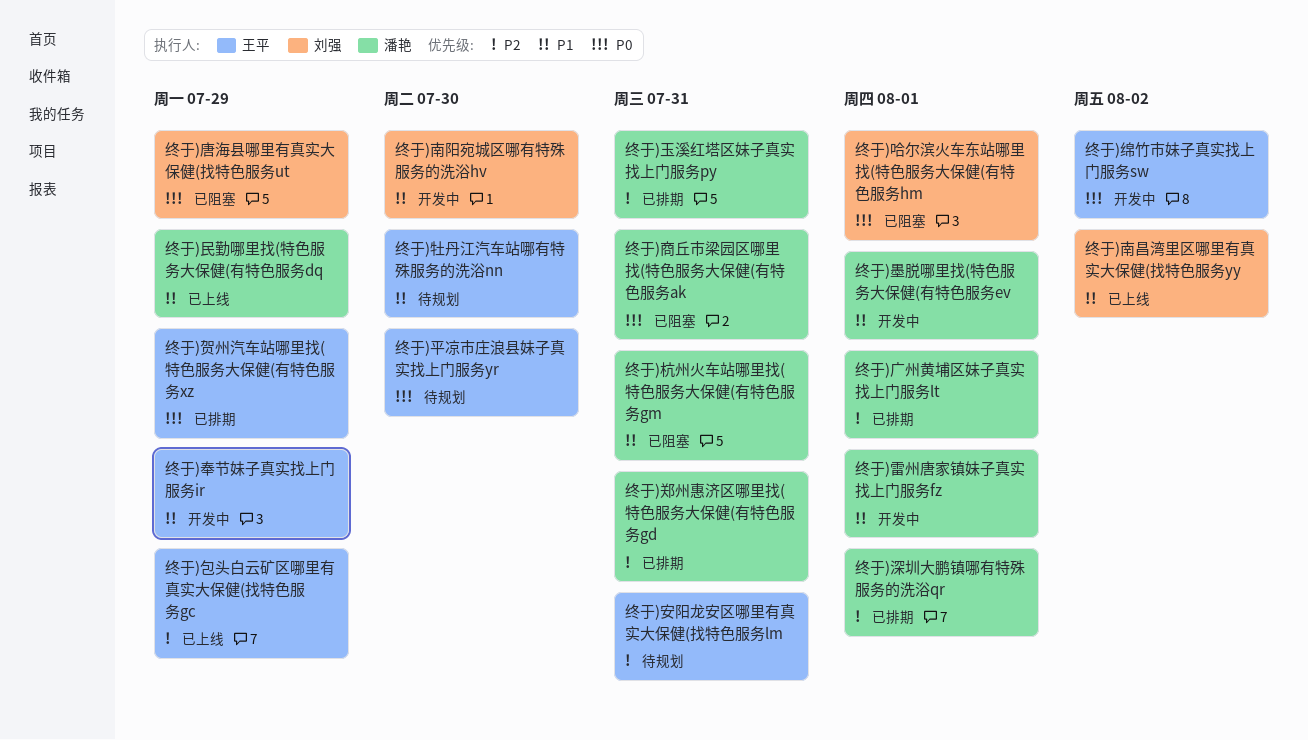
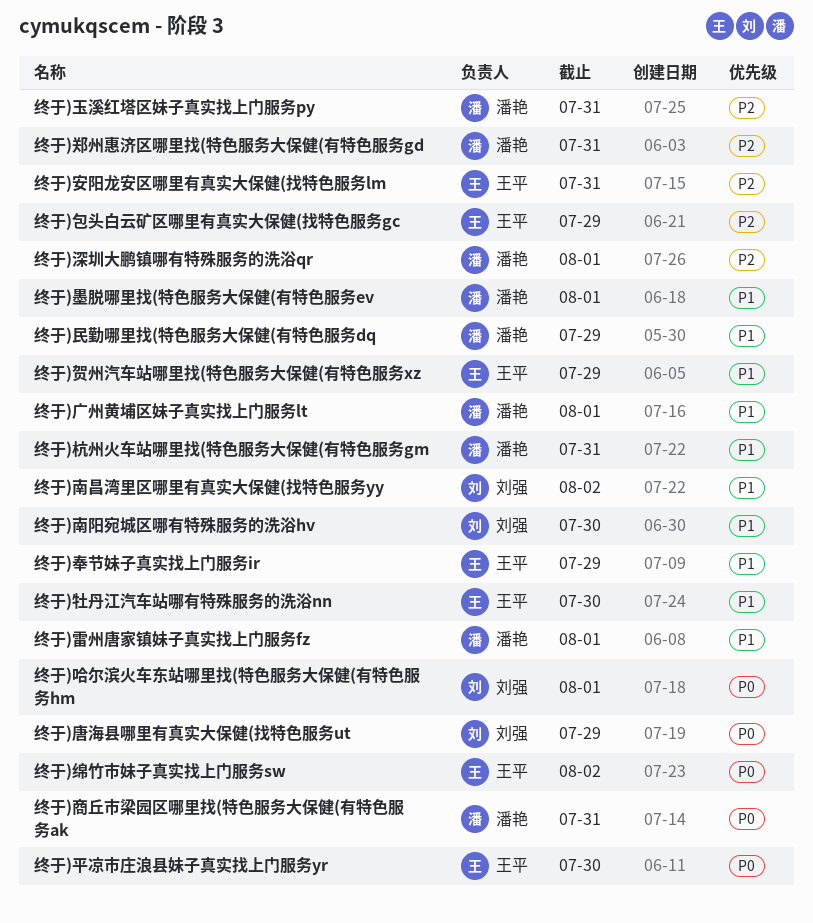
终于)广州黄埔区妹子真实找上门服务lt, priority: P2 -> P1
终于)贺州汽车站哪里找(特色服务大保健(有特色服务xz, priority: P0 -> P1

